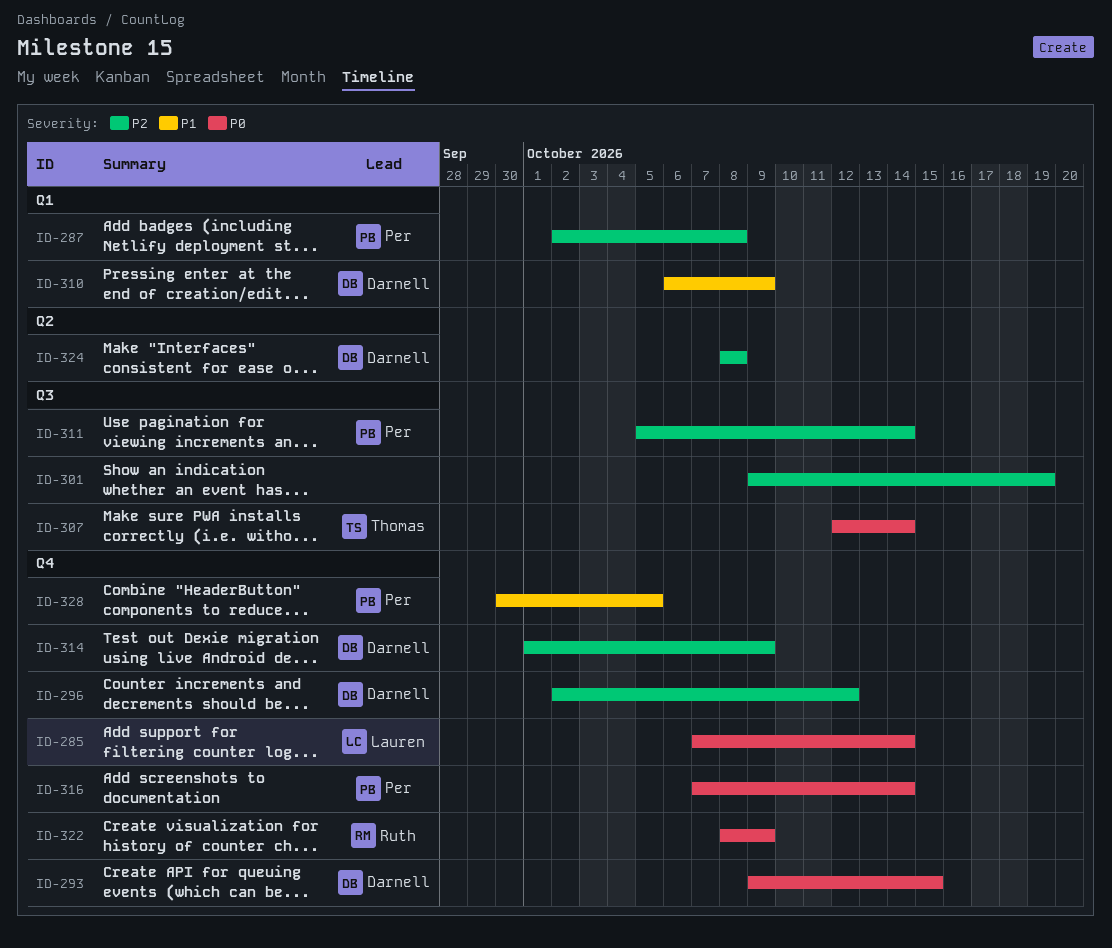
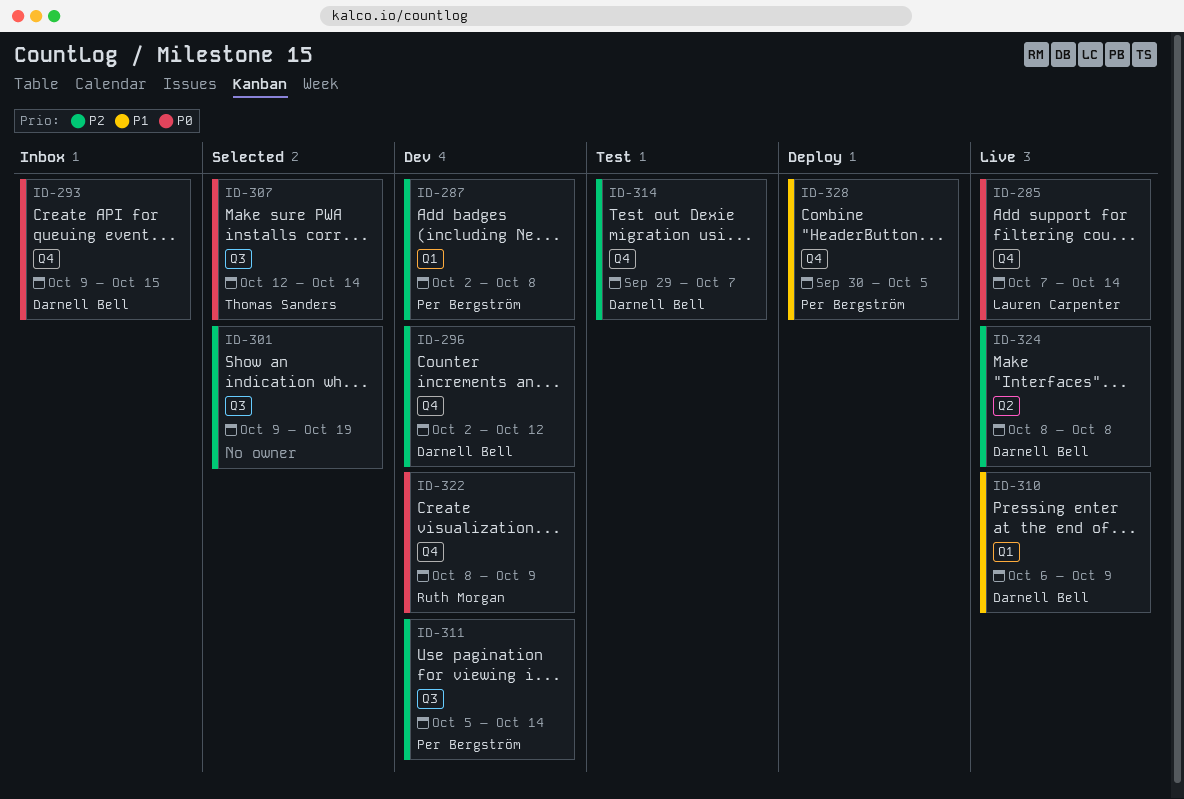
ID-314, start: Oct 1 -> Sep 29
ID-314, due: Oct 9 -> Oct 7
ID-316: present -> none

